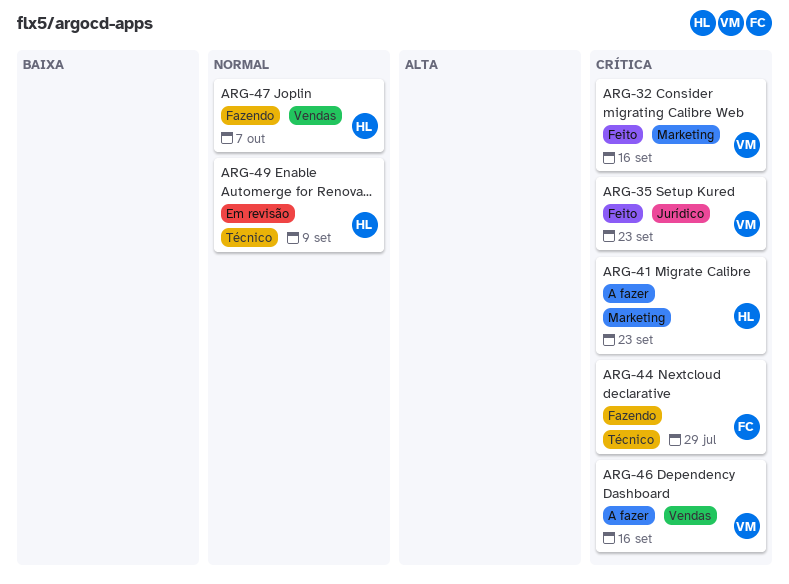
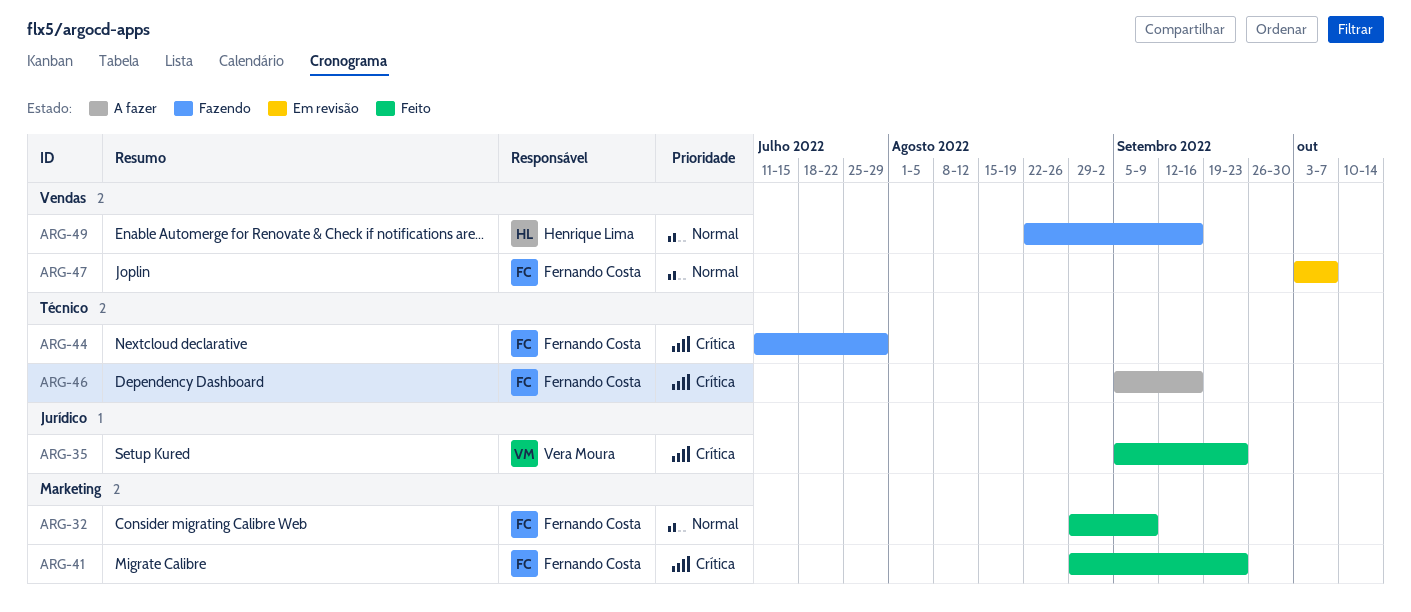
ARG-32, owner: Vera Moura -> Fernando Costa
ARG-32, priority: Crítica -> Normal
ARG-32, due: Sep 16 -> Sep 9
ARG-41, status: A fazer -> Feito
ARG-41, owner: Henrique Lima -> Fernando Costa
ARG-46, owner: Vera Moura -> Fernando Costa
ARG-46, label: Vendas -> Técnico
ARG-47, status: Fazendo -> Em revisão
ARG-47, owner: Henrique Lima -> Fernando Costa
ARG-49, status: Em revisão -> Fazendo
ARG-49, label: Técnico -> Vendas
ARG-49, due: Sep 9 -> Sep 16

